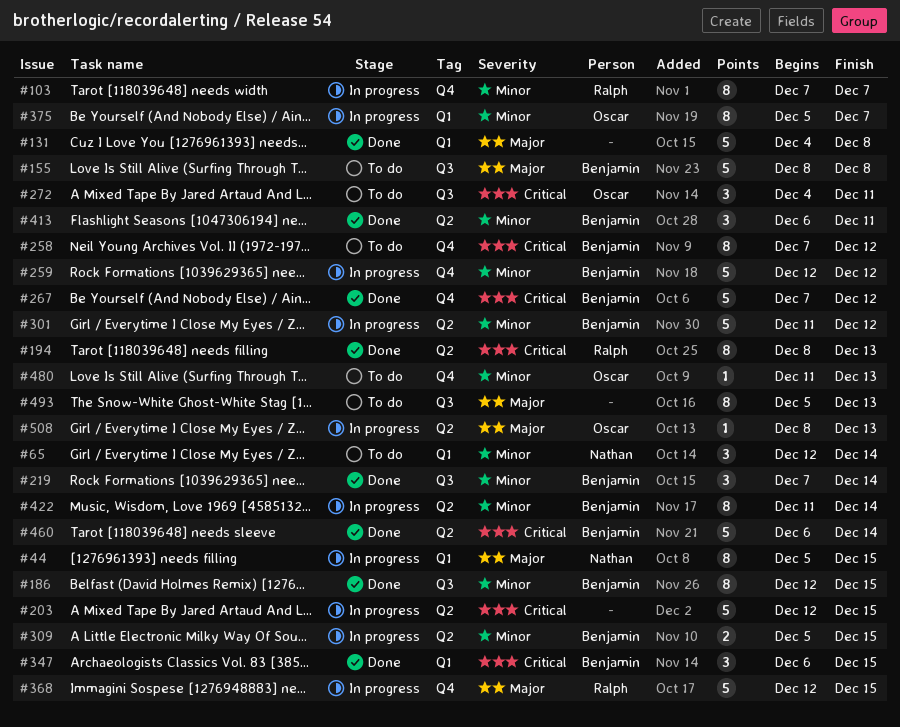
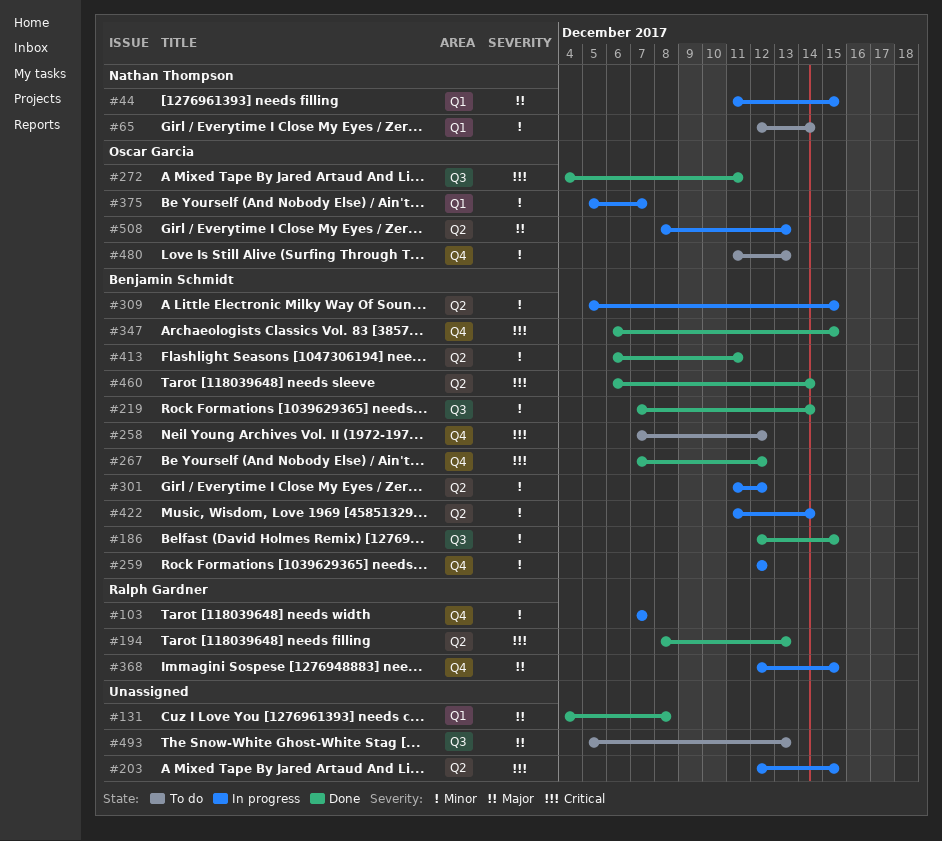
#44, start: Dec 5 -> Dec 11
#155: present -> none
#272, status: To do -> Done
#347, label: Q1 -> Q4

